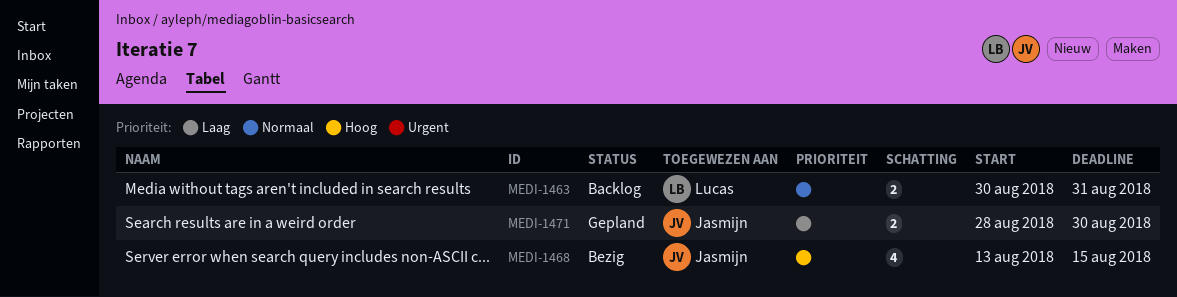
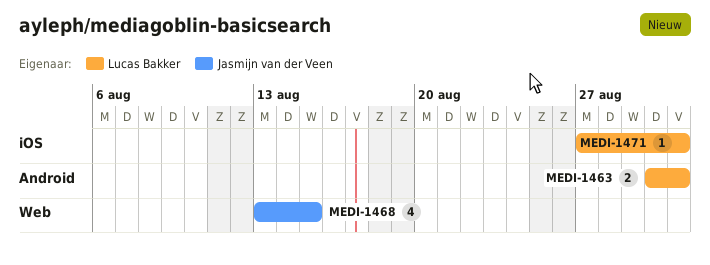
MEDI-1471, owner: Jasmijn van der Veen -> Lucas Bakker
MEDI-1471, estimate: 2 -> 1
MEDI-1471, start: Aug 28 -> Aug 27
MEDI-1471, due: Aug 30 -> Aug 31

